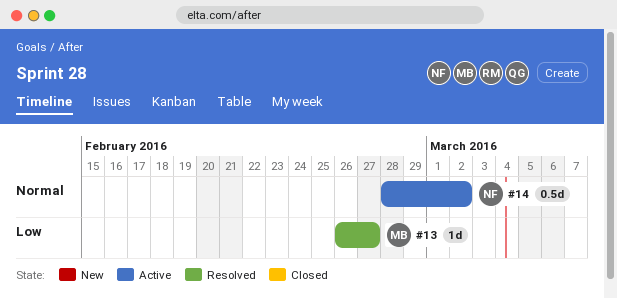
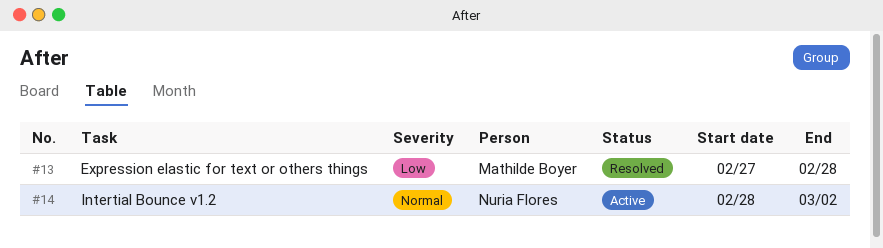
#13, start: Feb 26 -> Feb 27
#13, due: Feb 27 -> Feb 28

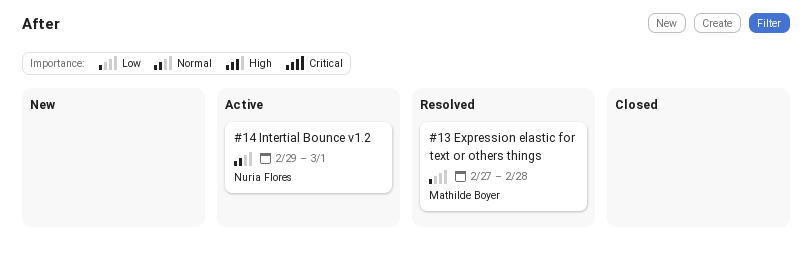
#14, start: Feb 28 -> Feb 29
#14, due: Mar 2 -> Mar 1

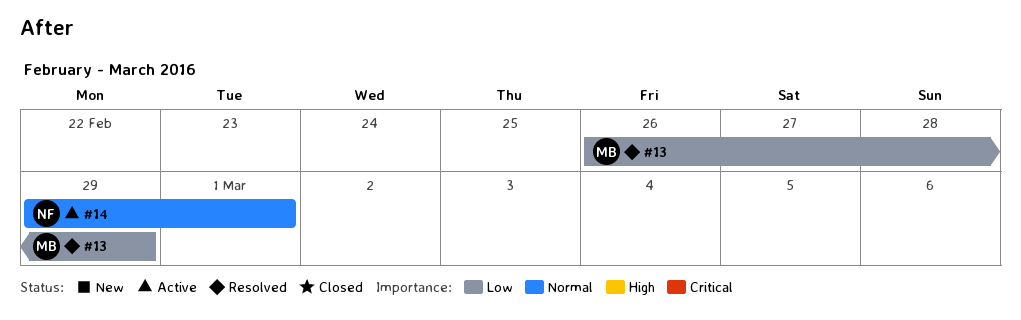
#13, start: Feb 27 -> Feb 26
#13, due: Feb 28 -> Feb 29

